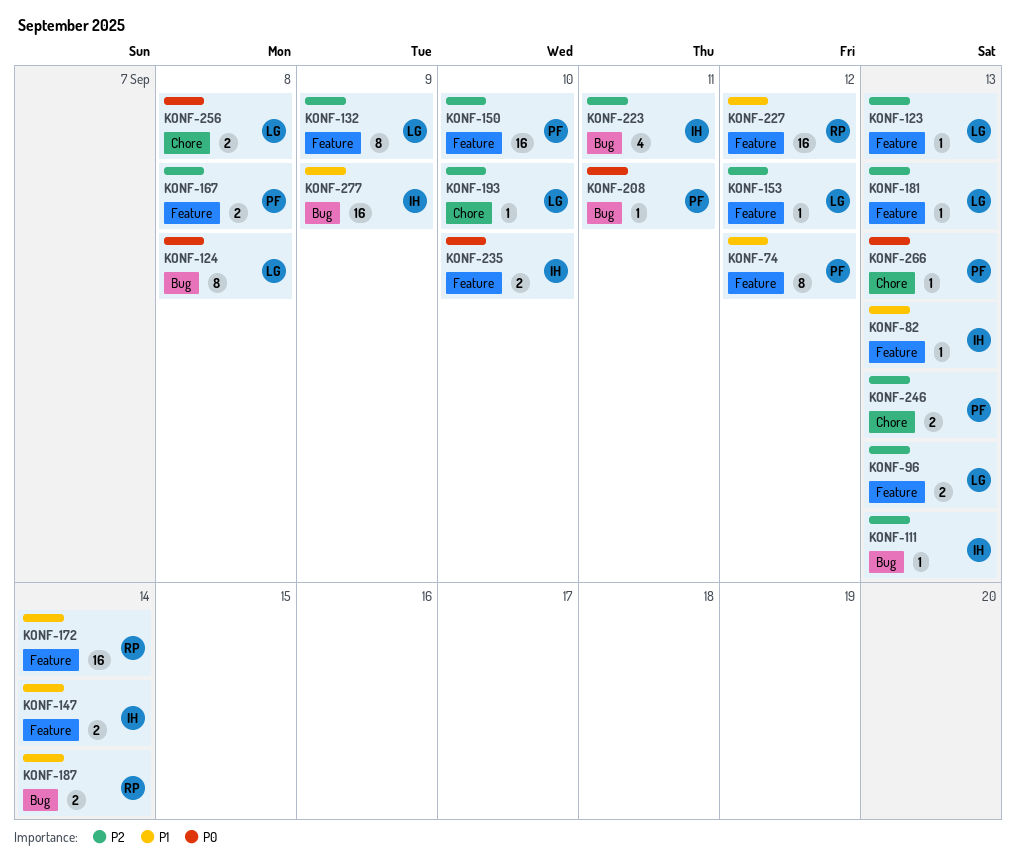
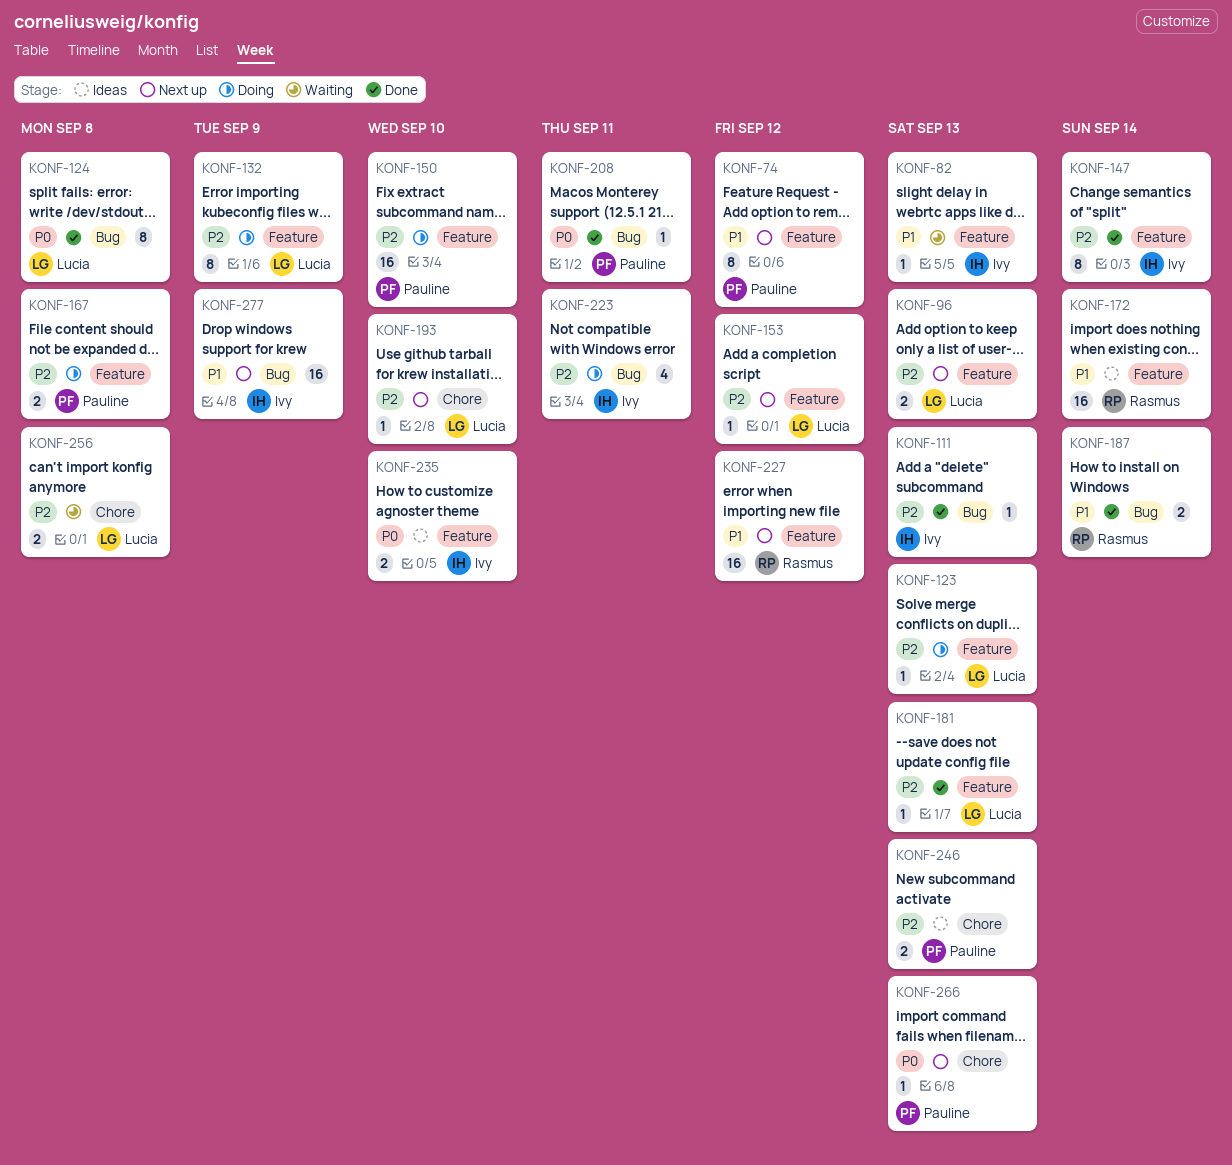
KONF-147, priority: P1 -> P2
KONF-147, estimate: 2 -> 8
KONF-256, priority: P0 -> P2

